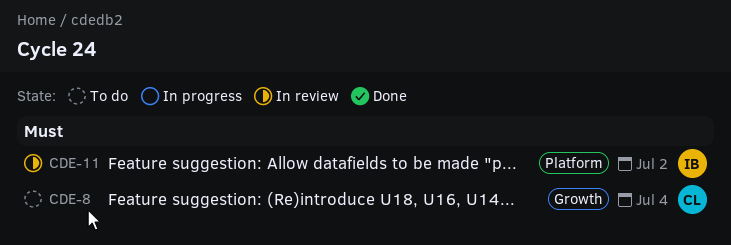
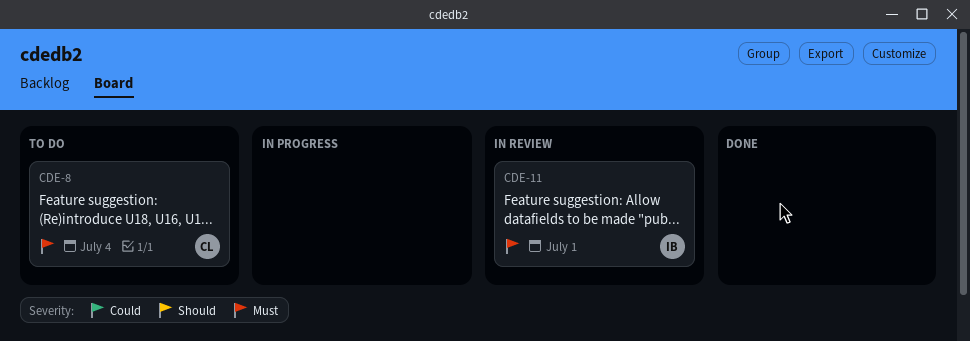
CDE-11, due: Jul 2 -> Jul 1

